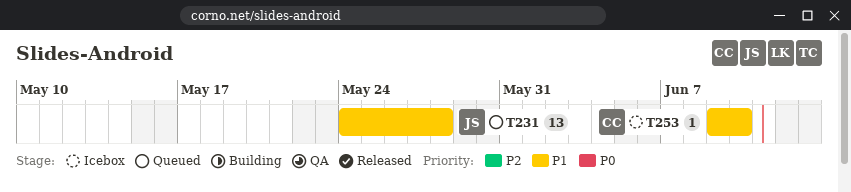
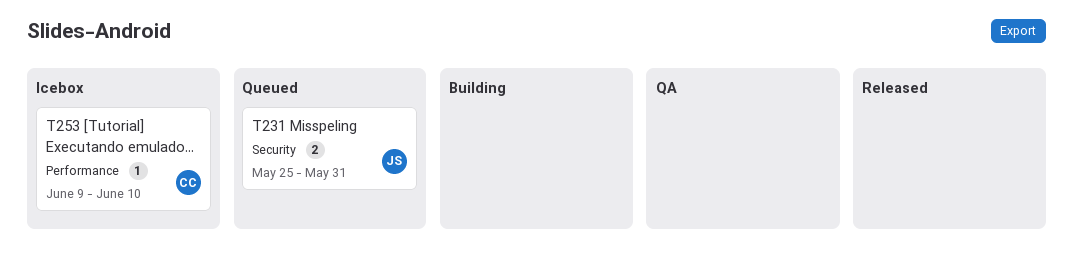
T231, estimate: 13 -> 2
T231, start: May 24 -> May 25
T231, due: May 28 -> May 31

